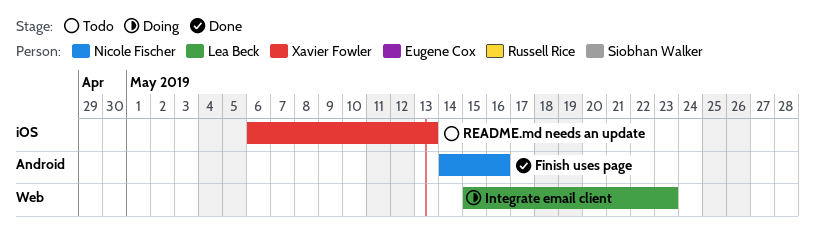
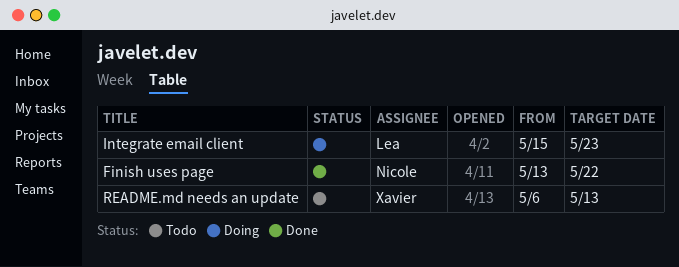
Finish uses page, start: May 14 -> May 13
Finish uses page, due: May 16 -> May 22

